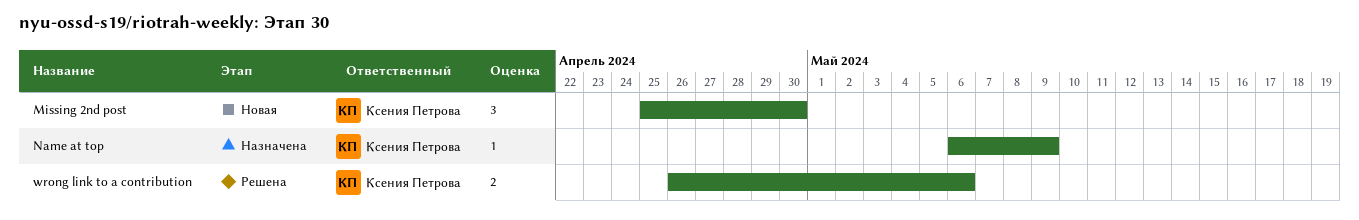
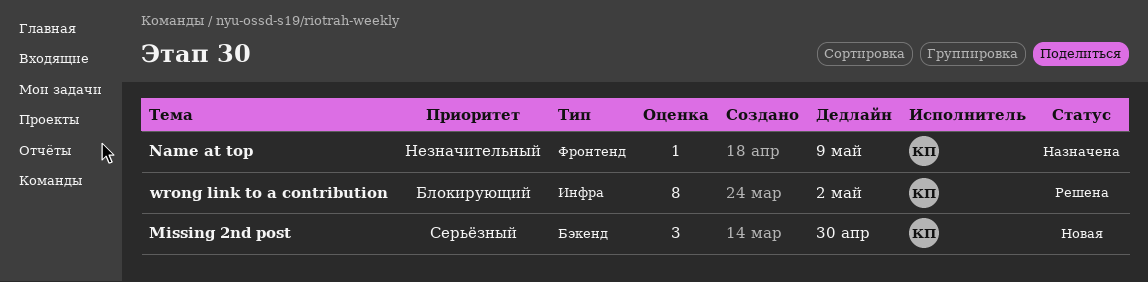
wrong link to a contribution, estimate: 2 -> 8
wrong link to a contribution, due: May 6 -> May 2

